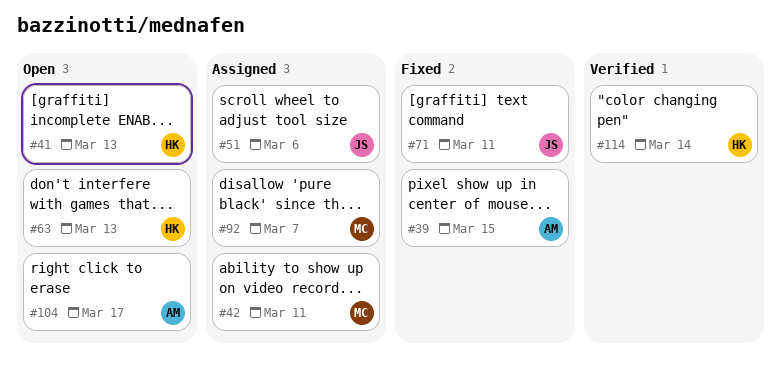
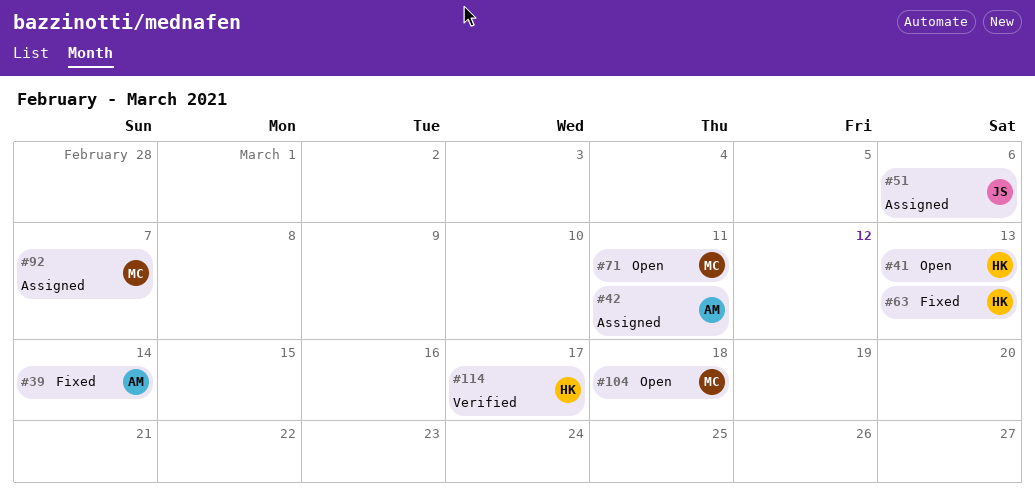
#39, due: Mar 15 -> Mar 14
#42, owner: MC -> AM
#63, status: Open -> Fixed
#71, status: Fixed -> Open
#71, owner: JS -> MC
#104, owner: AM -> MC
#104, due: Mar 17 -> Mar 18
#114, due: Mar 14 -> Mar 17

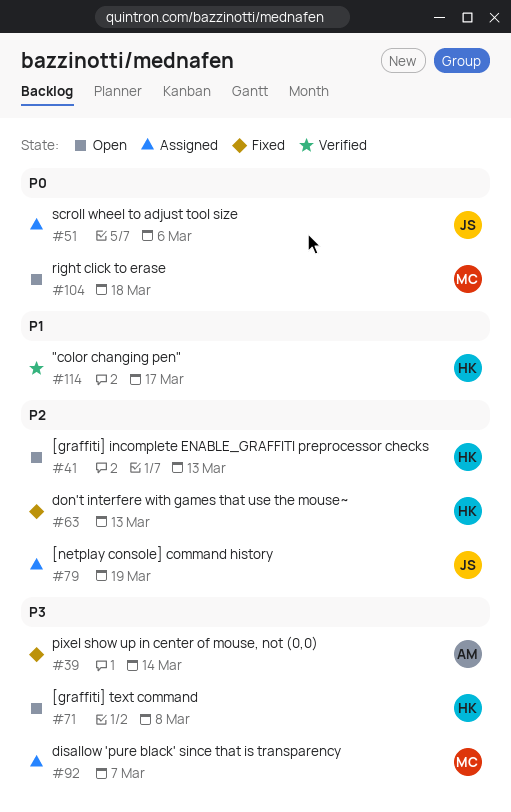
#42: present -> none
#71, owner: MC -> HK
#71, due: Mar 11 -> Mar 8
#79: none -> present

